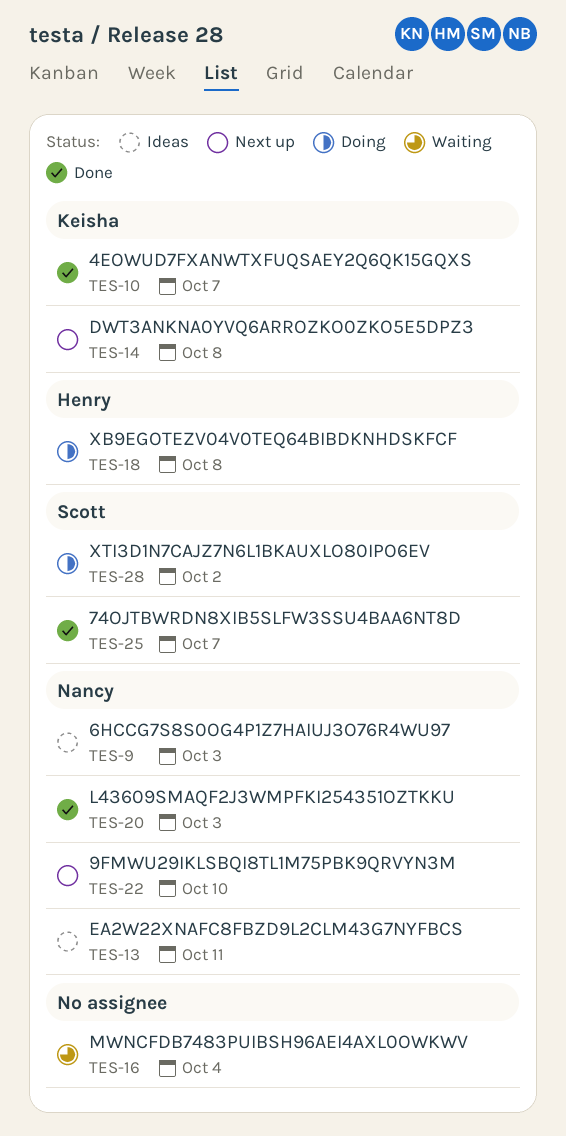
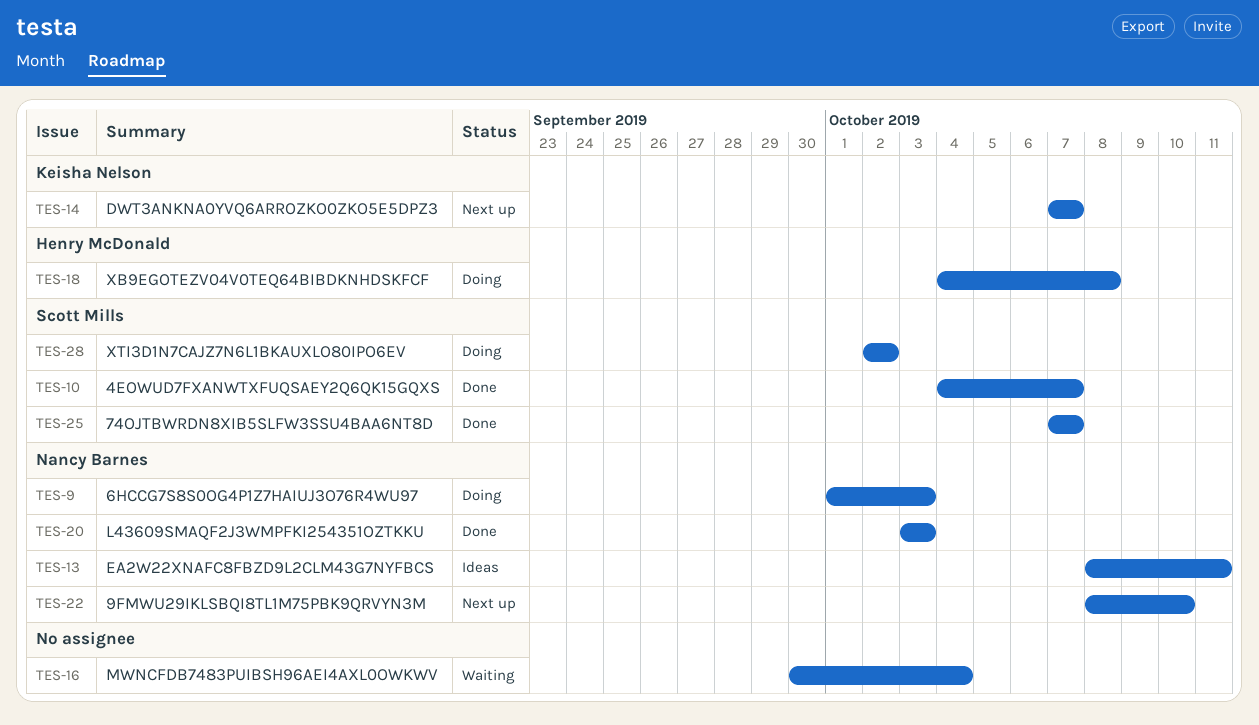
TES-9, status: Ideas -> Doing
TES-10, owner: Keisha Nelson -> Scott Mills
TES-14, due: Oct 8 -> Oct 7

